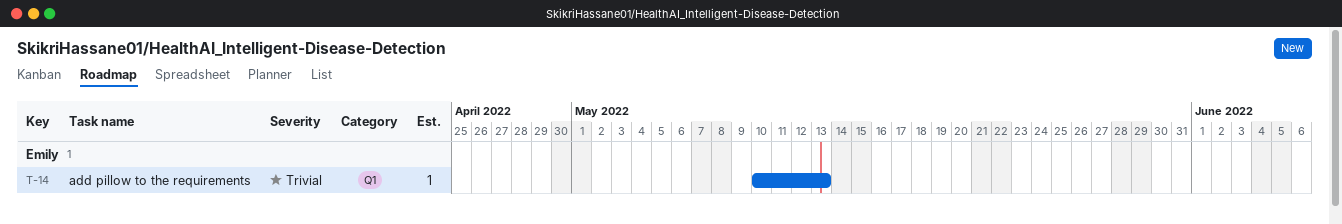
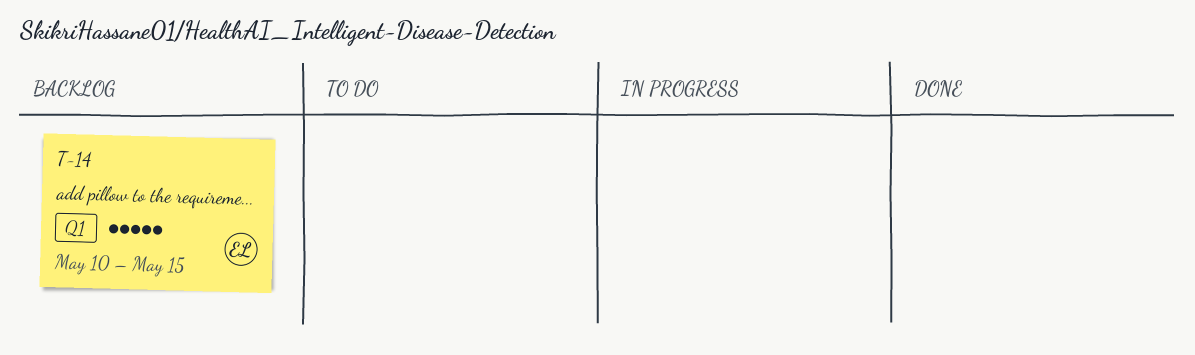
T-14, estimate: 1 -> 5
T-14, due: May 13 -> May 15

